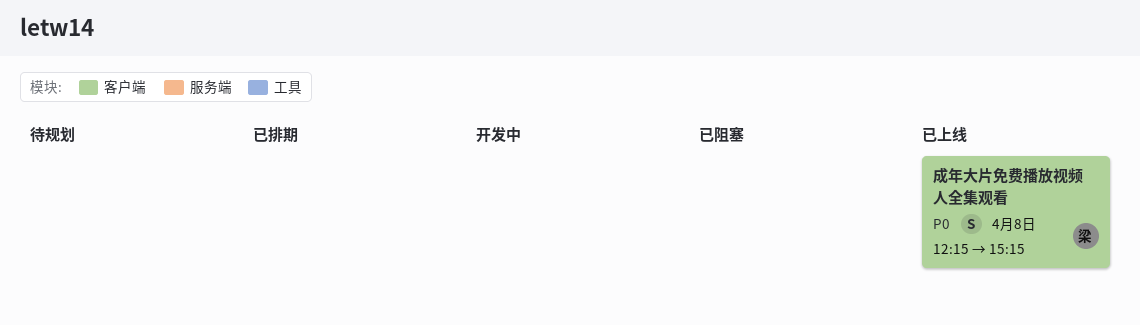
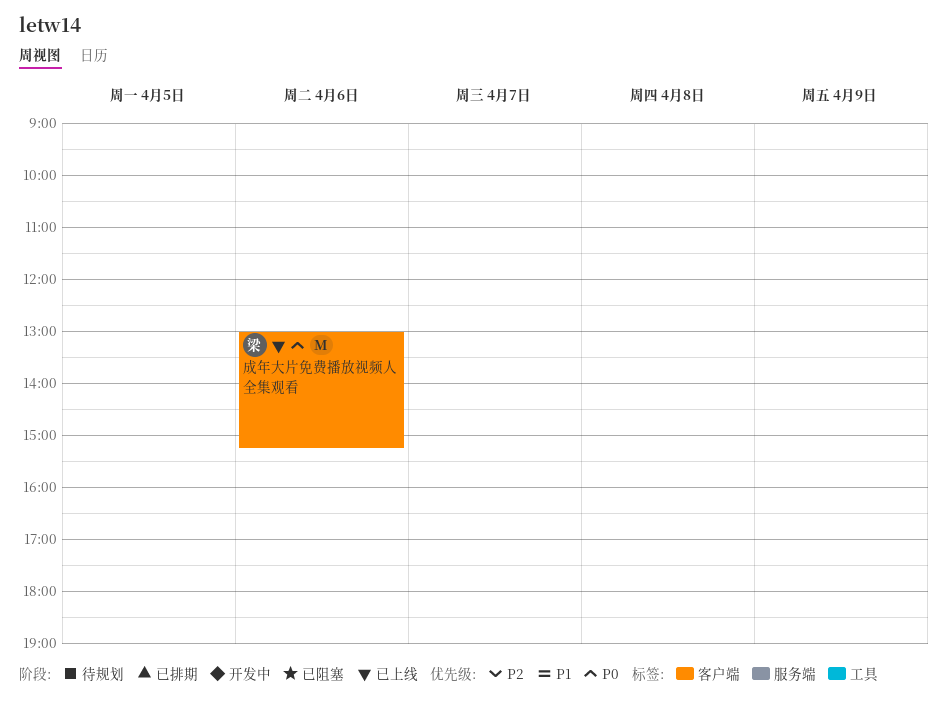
成年大片免费播放视频人全集观看, estimate: S -> M
成年大片免费播放视频人全集观看, day: Apr 8 -> Apr 6
成年大片免费播放视频人全集观看, begins: 12:15 -> 13:00

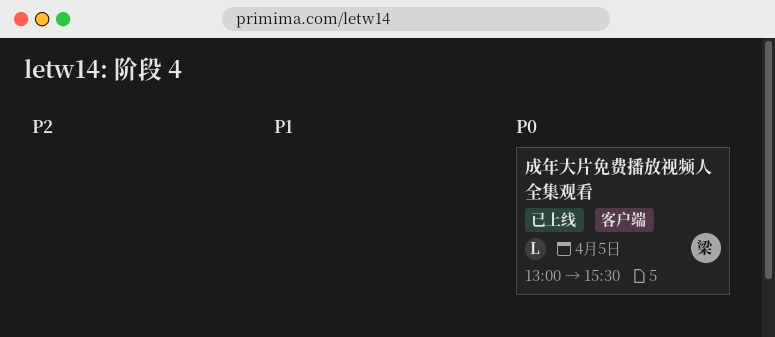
成年大片免费播放视频人全集观看, estimate: M -> L
成年大片免费播放视频人全集观看, day: Apr 6 -> Apr 5
成年大片免费播放视频人全集观看, ends: 15:15 -> 15:30

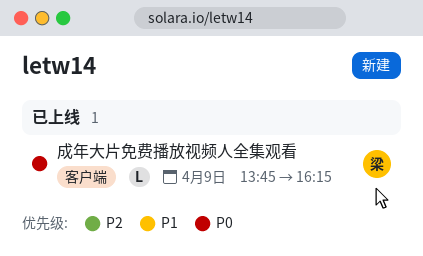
成年大片免费播放视频人全集观看, day: Apr 5 -> Apr 9
成年大片免费播放视频人全集观看, begins: 13:00 -> 13:45
成年大片免费播放视频人全集观看, ends: 15:30 -> 16:15

